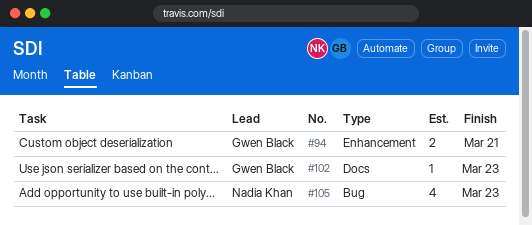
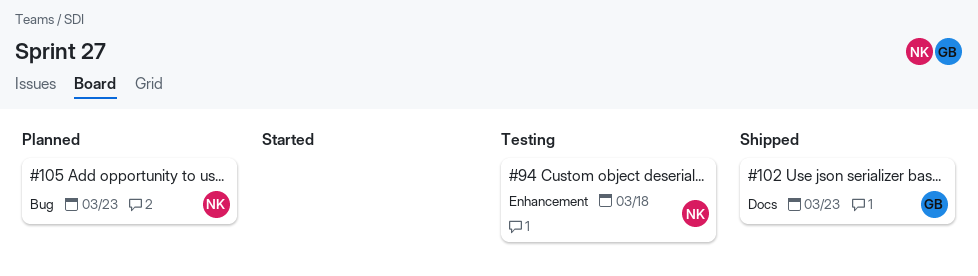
#94, owner: Gwen Black -> Nadia Khan
#94, due: Mar 21 -> Mar 18

